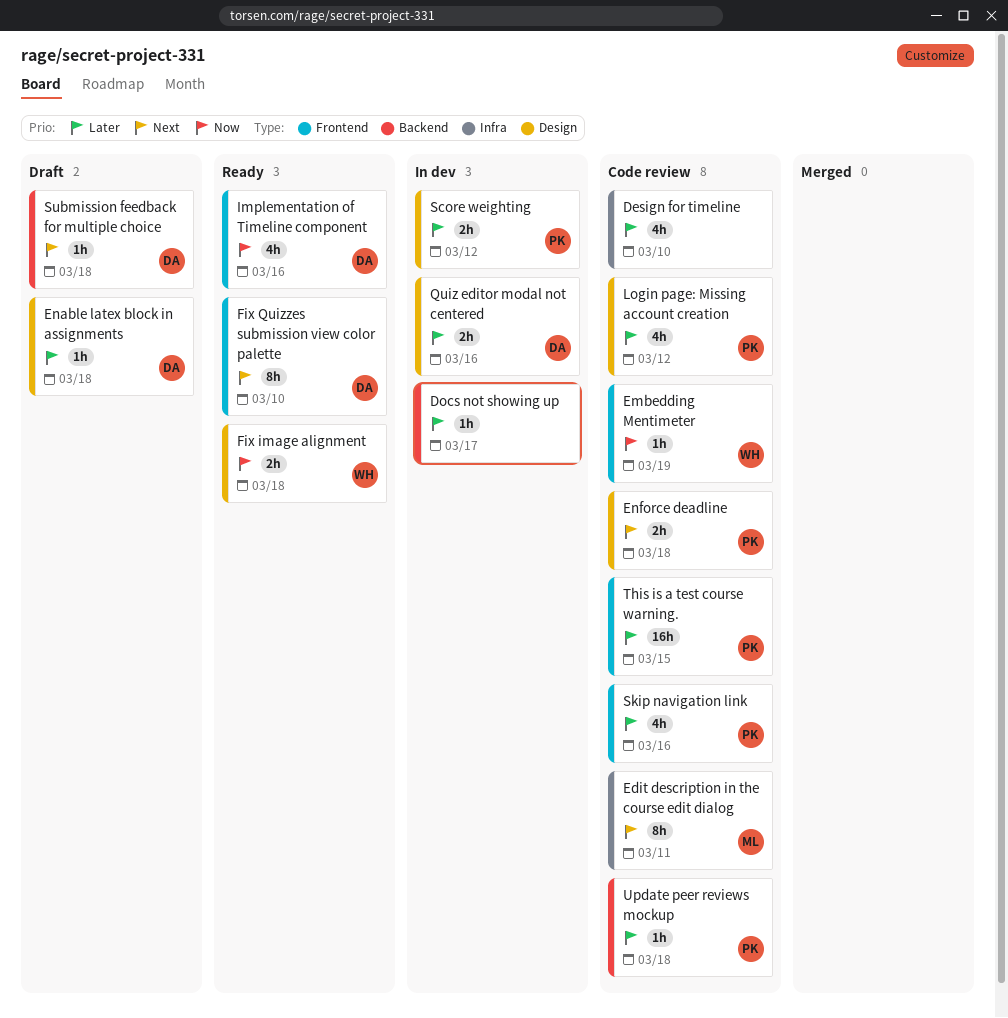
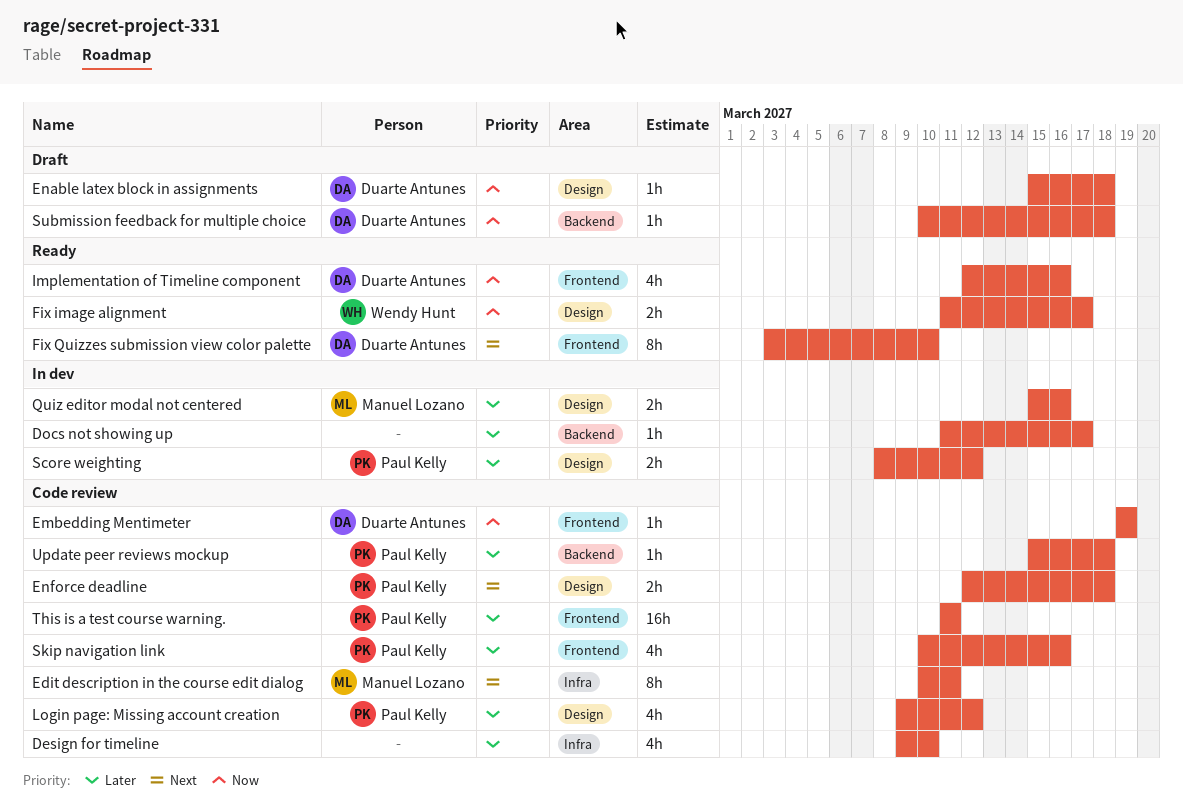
Embedding Mentimeter, owner: Wendy Hunt -> Duarte Antunes
Enable latex block in assignments, priority: Later -> Now
Fix image alignment, due: Mar 18 -> Mar 17
Quiz editor modal not centered, owner: Duarte Antunes -> Manuel Lozano
Submission feedback for multiple choice, priority: Next -> Now
This is a test course warning., due: Mar 15 -> Mar 11

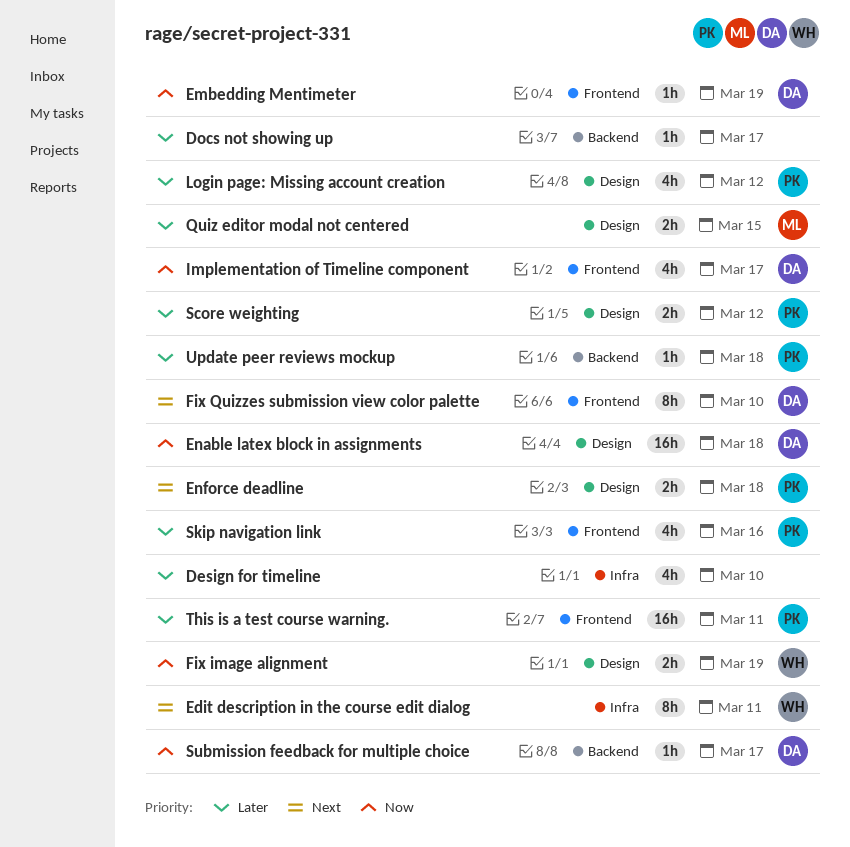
Edit description in the course edit dialog, owner: Manuel Lozano -> Wendy Hunt
Enable latex block in assignments, estimate: 1h -> 16h
Fix image alignment, due: Mar 17 -> Mar 19
Implementation of Timeline component, due: Mar 16 -> Mar 17
Quiz editor modal not centered, due: Mar 16 -> Mar 15
Submission feedback for multiple choice, due: Mar 18 -> Mar 17

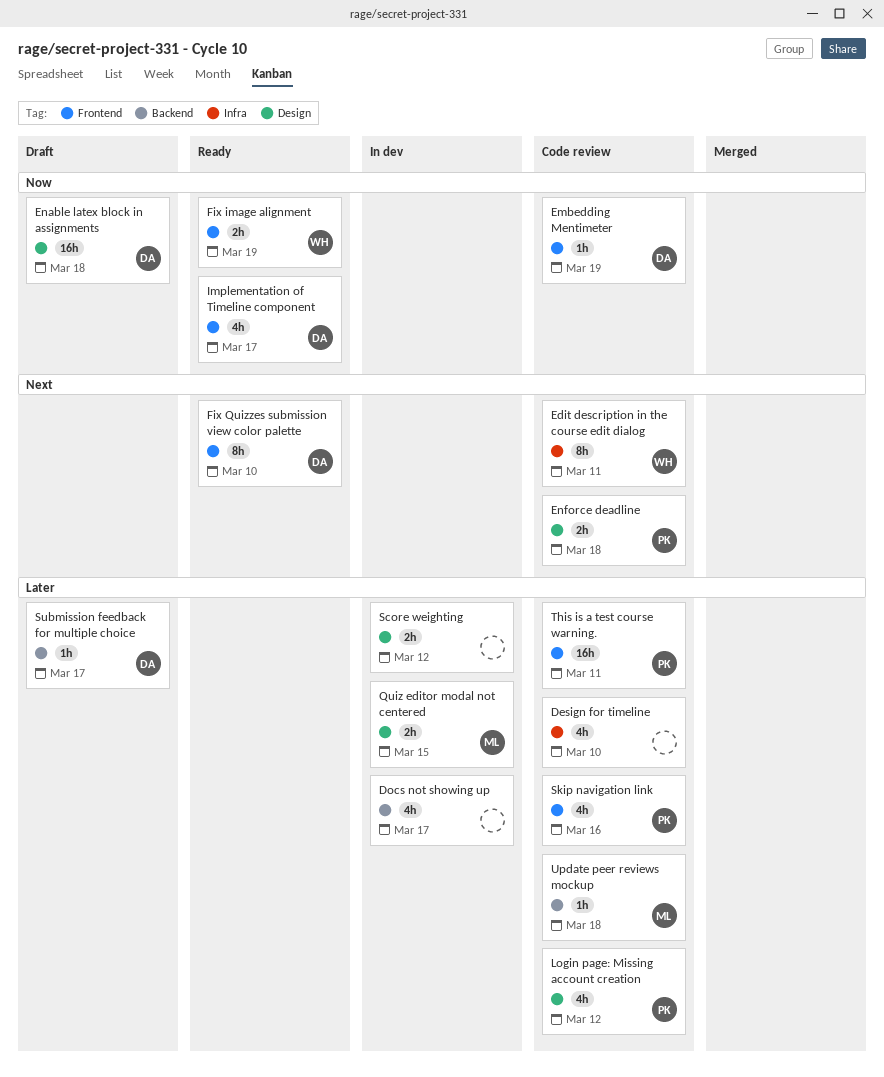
Docs not showing up, estimate: 1h -> 4h
Fix image alignment, label: Design -> Frontend
Score weighting, owner: PK -> none
Submission feedback for multiple choice, priority: Now -> Later
Update peer reviews mockup, owner: PK -> ML

